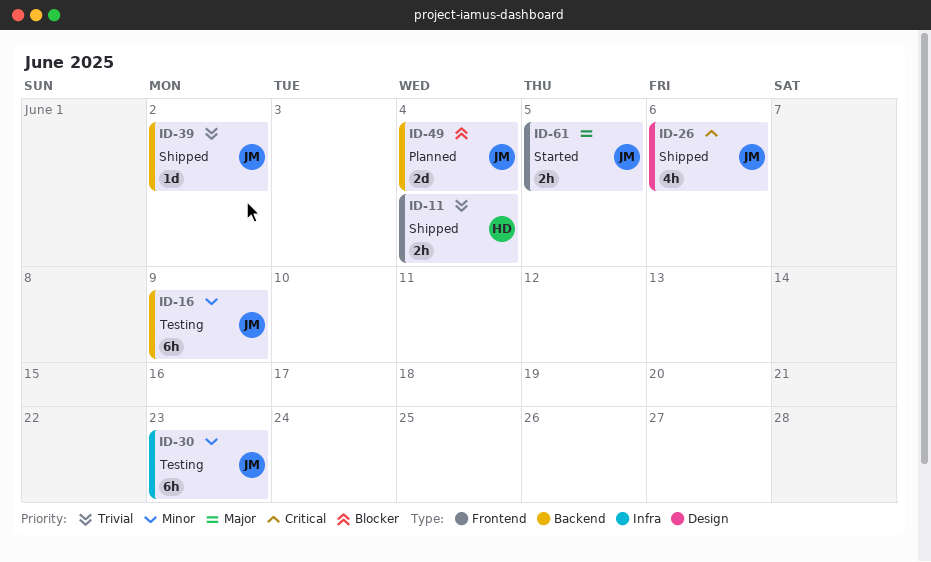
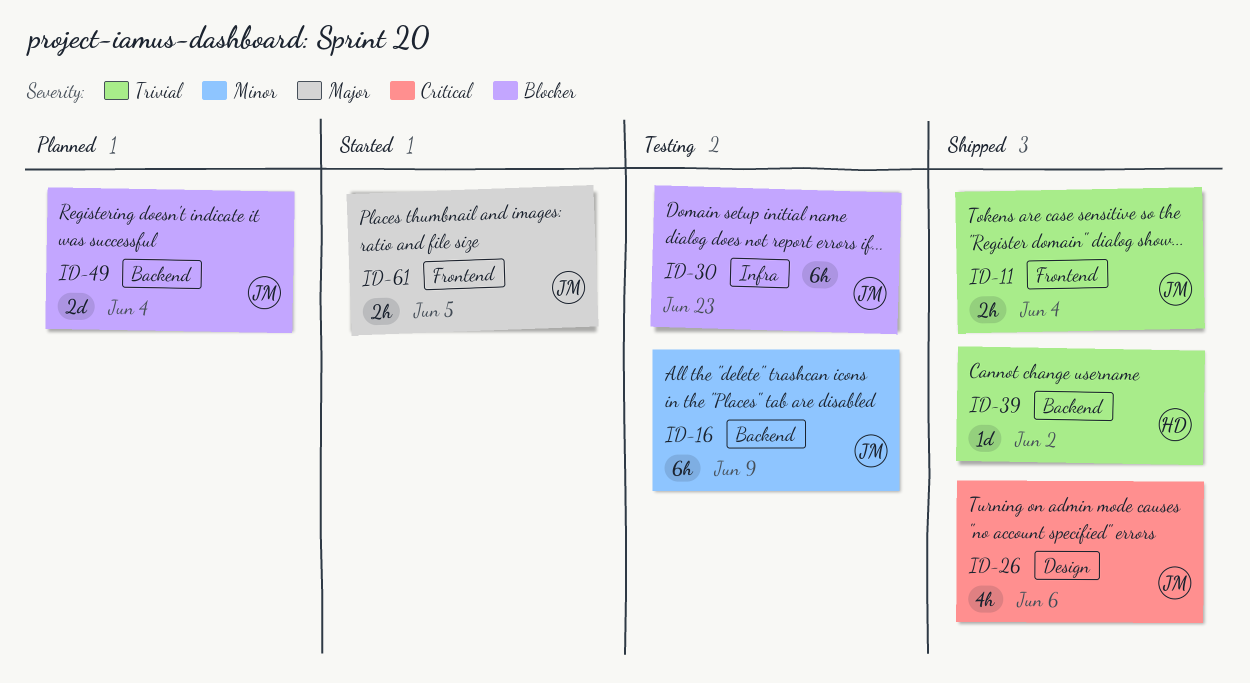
ID-11, owner: HD -> JM
ID-30, priority: Minor -> Blocker
ID-39, owner: JM -> HD

